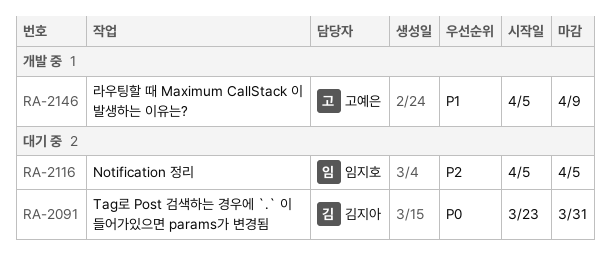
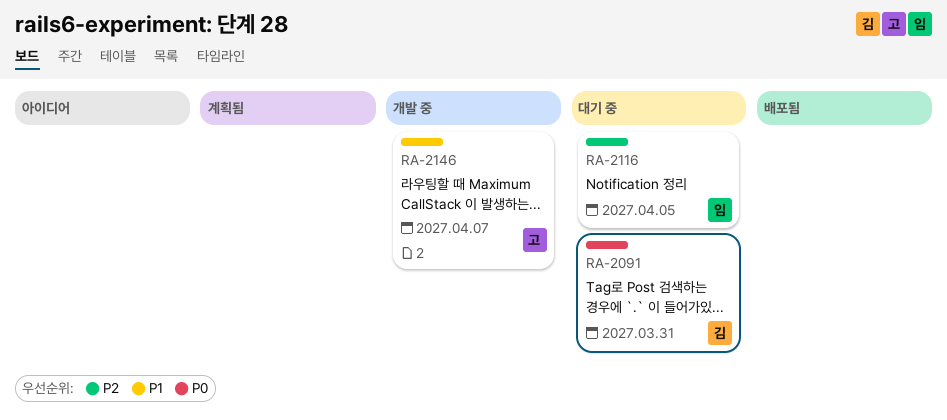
RA-2146, due: Apr 9 -> Apr 7

